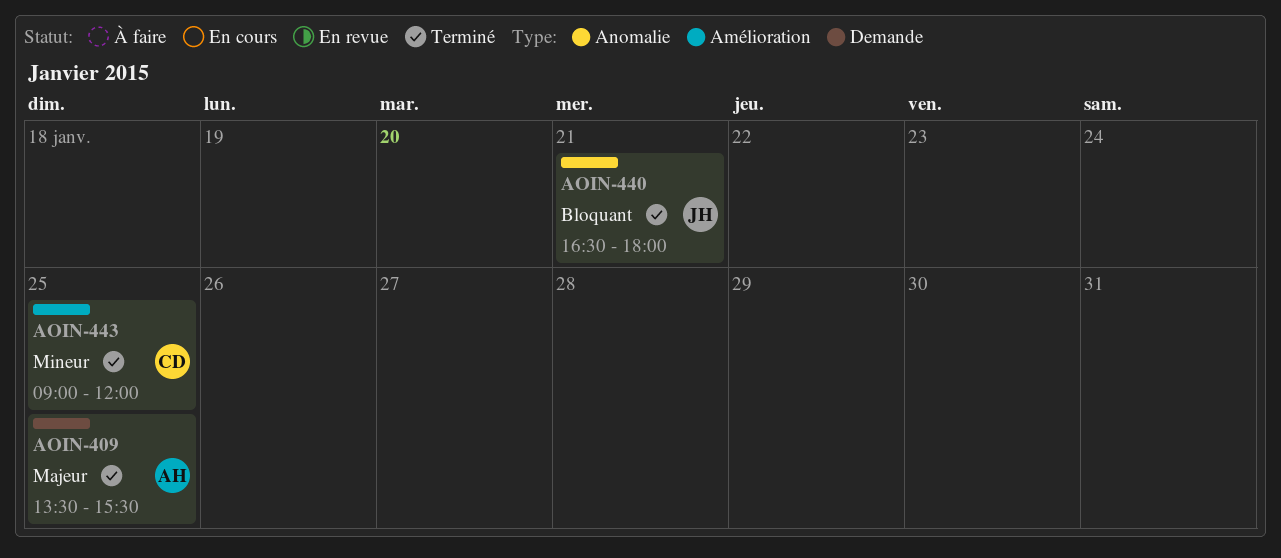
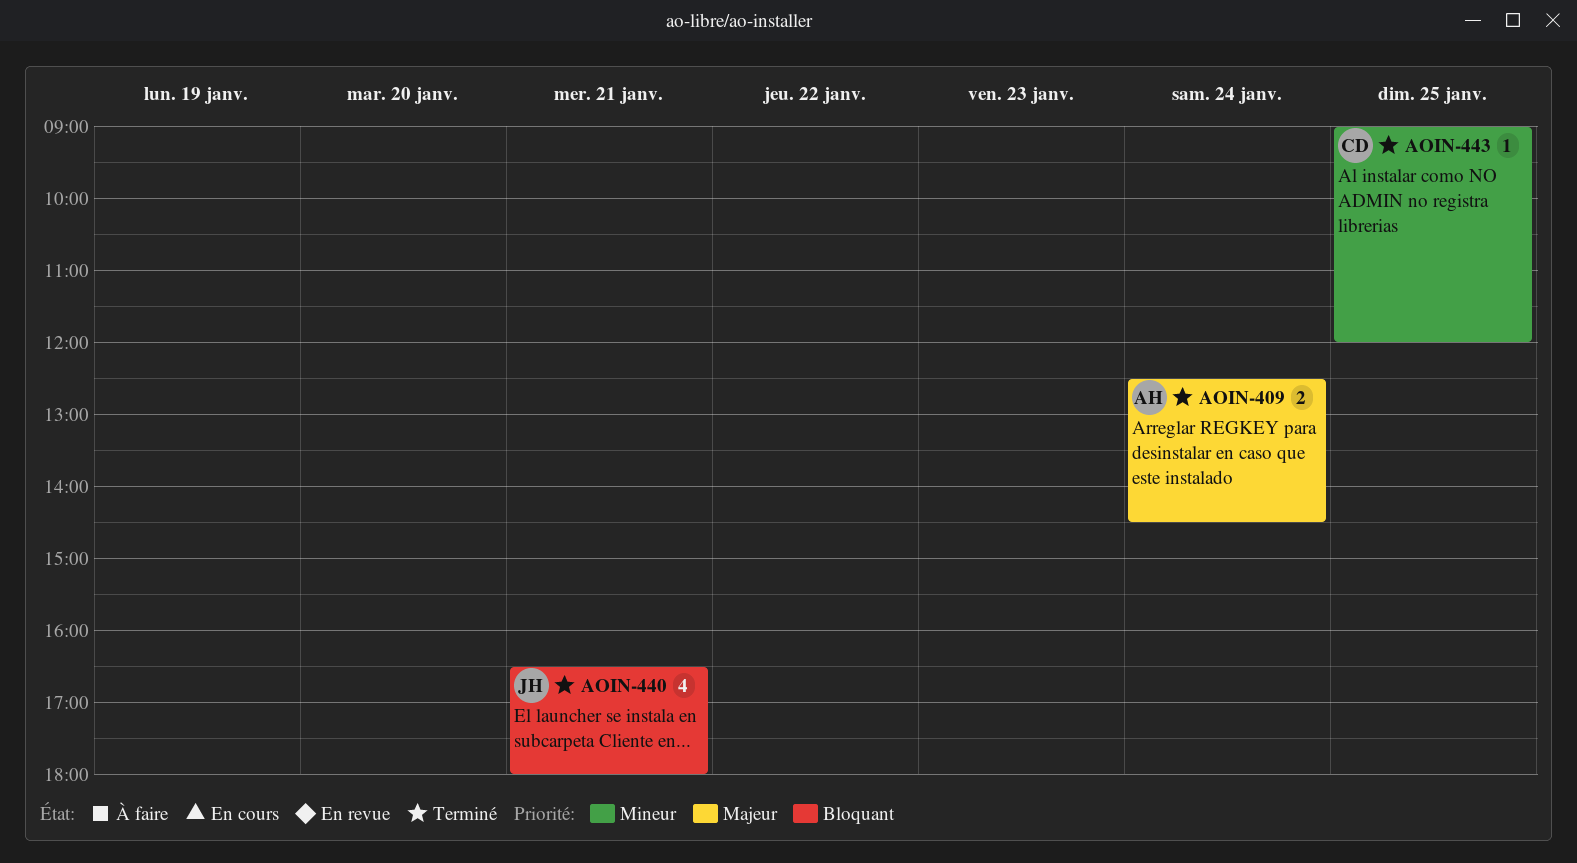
AOIN-409, day: Jan 25 -> Jan 24
AOIN-409, begins: 13:30 -> 12:30
AOIN-409, ends: 15:30 -> 14:30

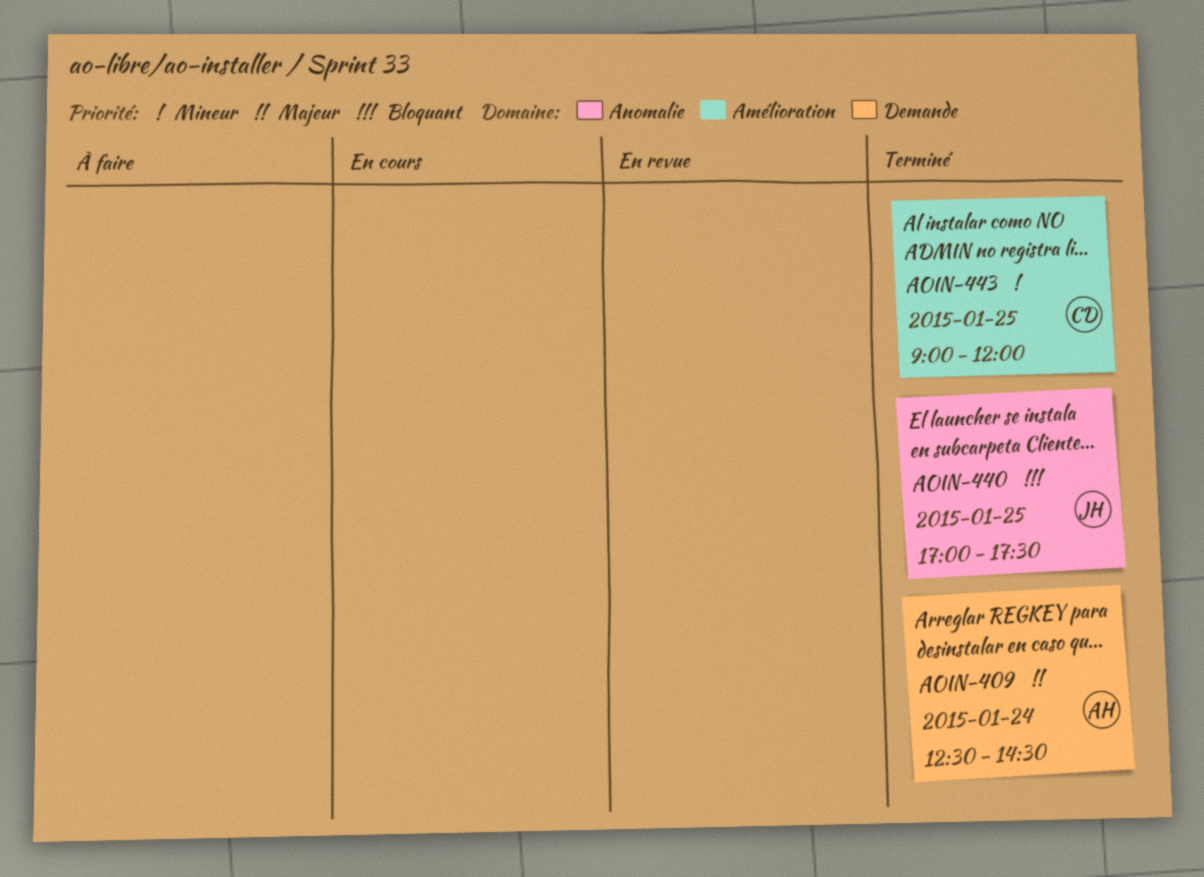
AOIN-440, day: Jan 21 -> Jan 25
AOIN-440, begins: 16:30 -> 17:00
AOIN-440, ends: 18:00 -> 17:30

